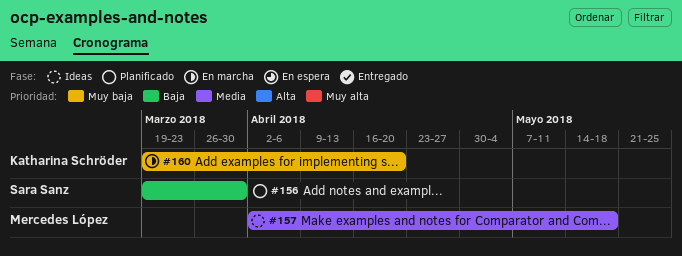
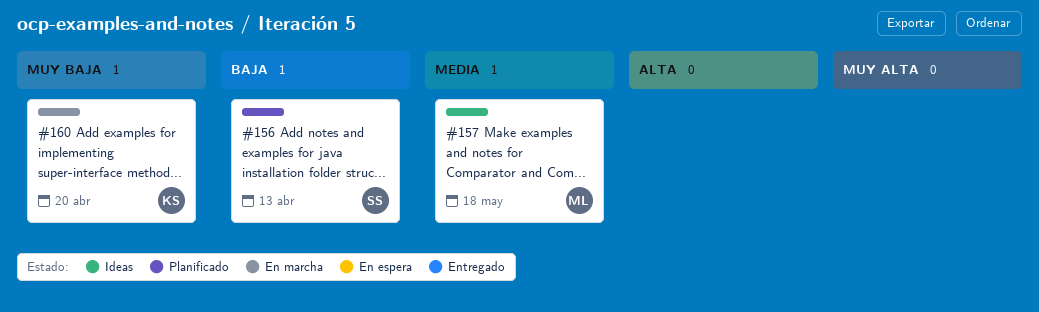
#156, due: Mar 30 -> Apr 13

